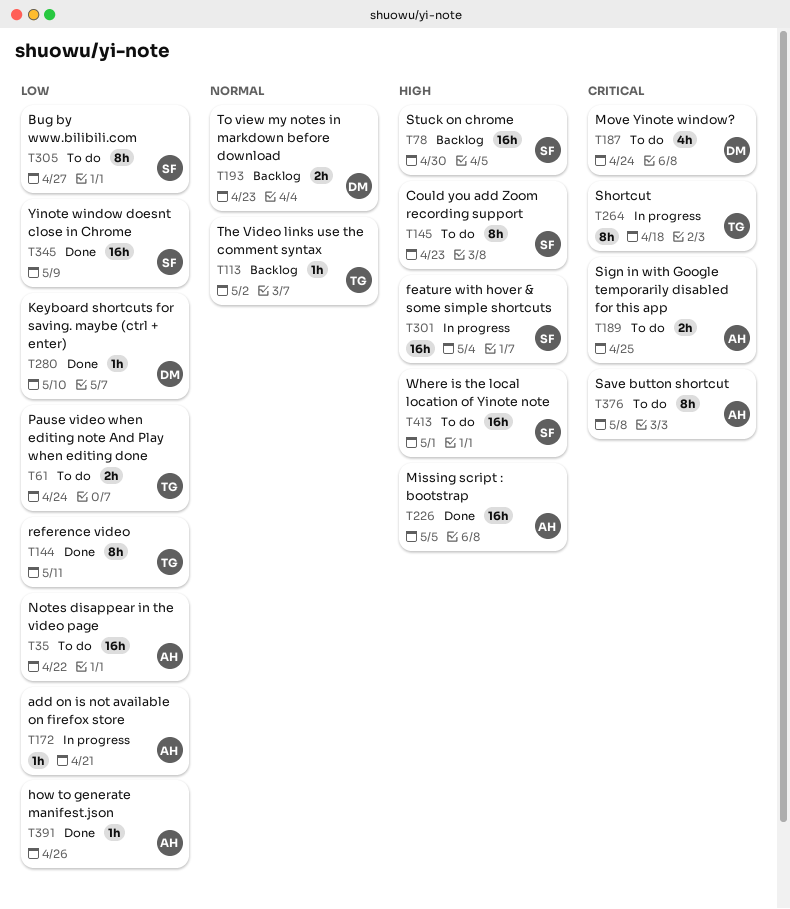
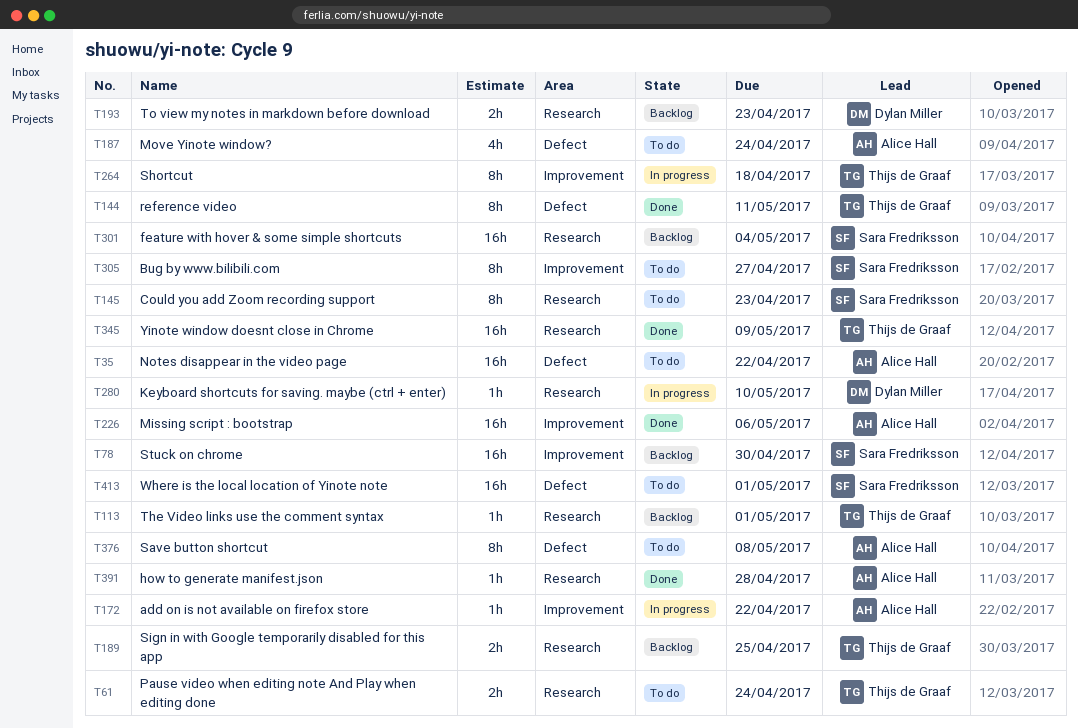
T113, due: May 2 -> May 1
T172, due: Apr 21 -> Apr 22
T187, owner: Dylan Miller -> Alice Hall
T189, status: To do -> Backlog
T189, owner: Alice Hall -> Thijs de Graaf
T226, due: May 5 -> May 6
T280, status: Done -> In progress
T301, status: In progress -> Backlog
T345, owner: Sara Fredriksson -> Thijs de Graaf
T391, due: Apr 26 -> Apr 28

